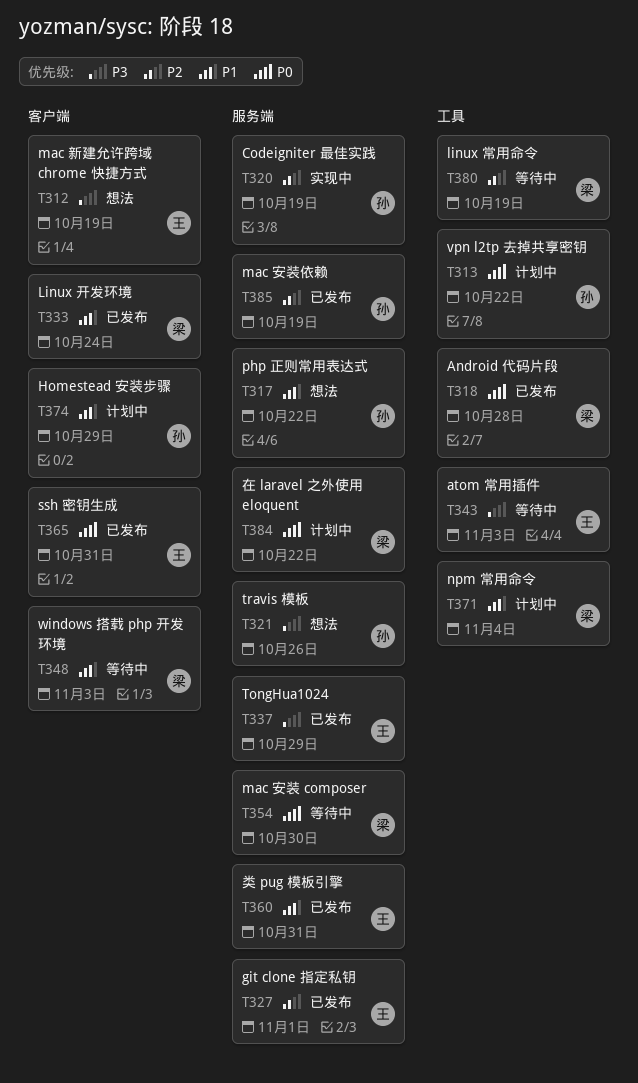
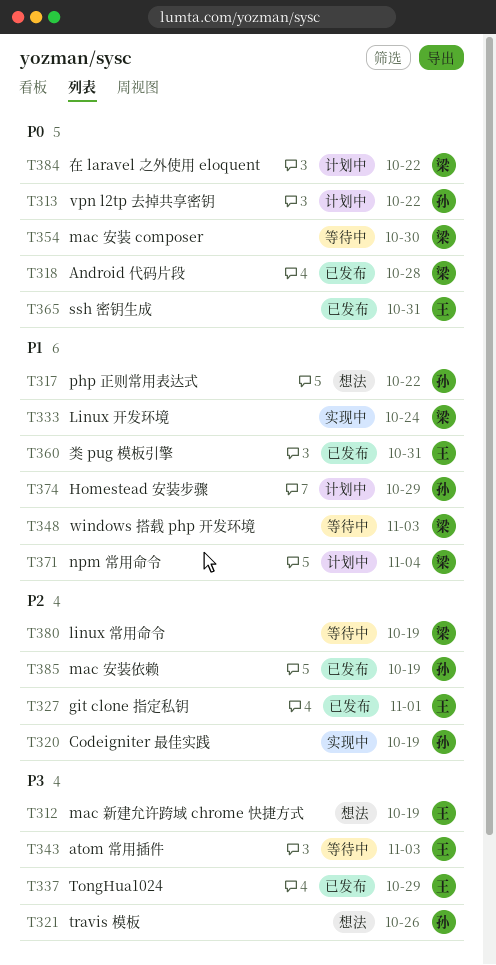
T333, status: 已发布 -> 实现中

